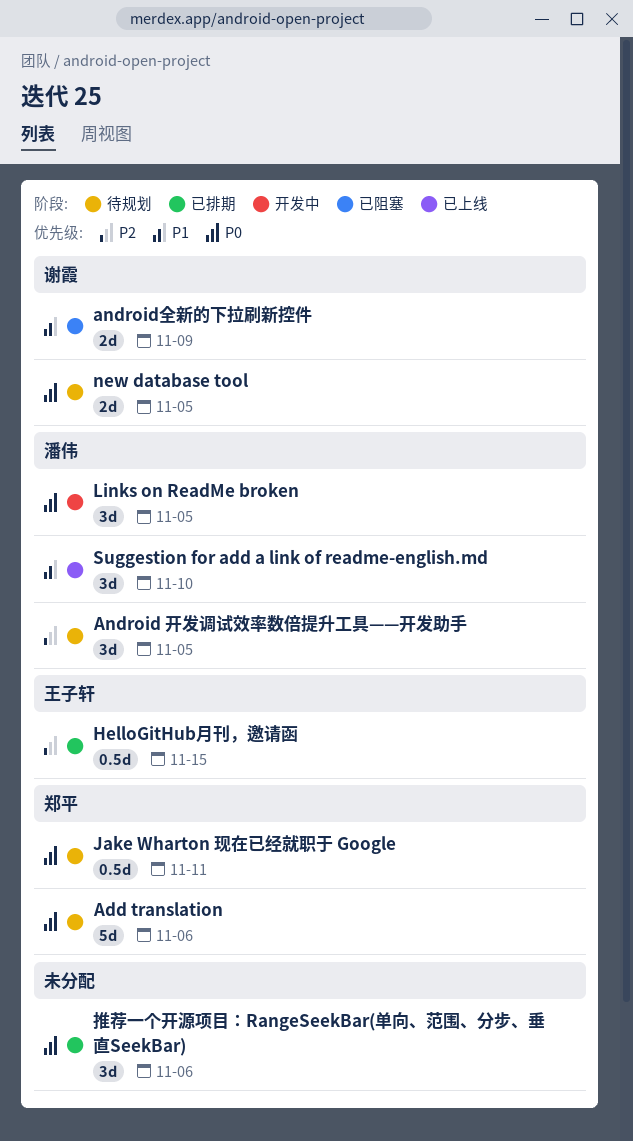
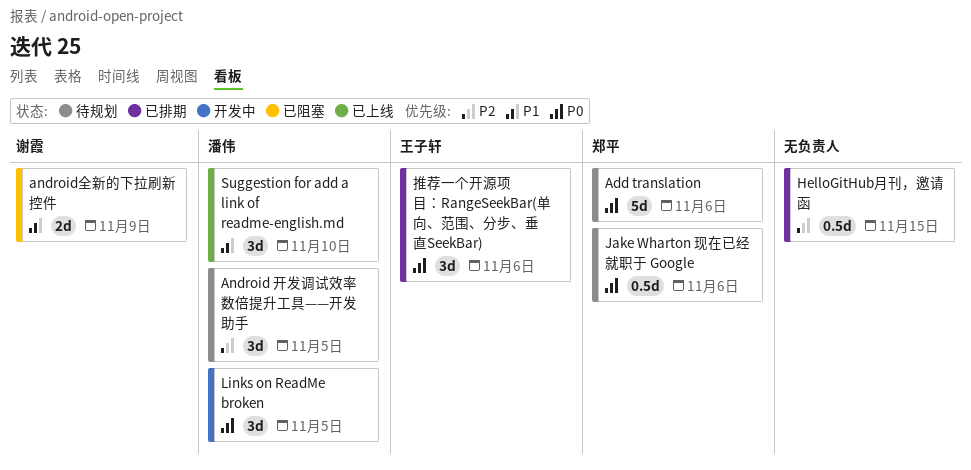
HelloGitHub月刊，邀请函, owner: 王子轩 -> none
Jake Wharton 现在已经就职于 Google, due: Nov 11 -> Nov 6
new database tool: present -> none
推荐一个开源项目：RangeSeekBar(单向、范围、分步、垂直SeekBar), owner: none -> 王子轩

